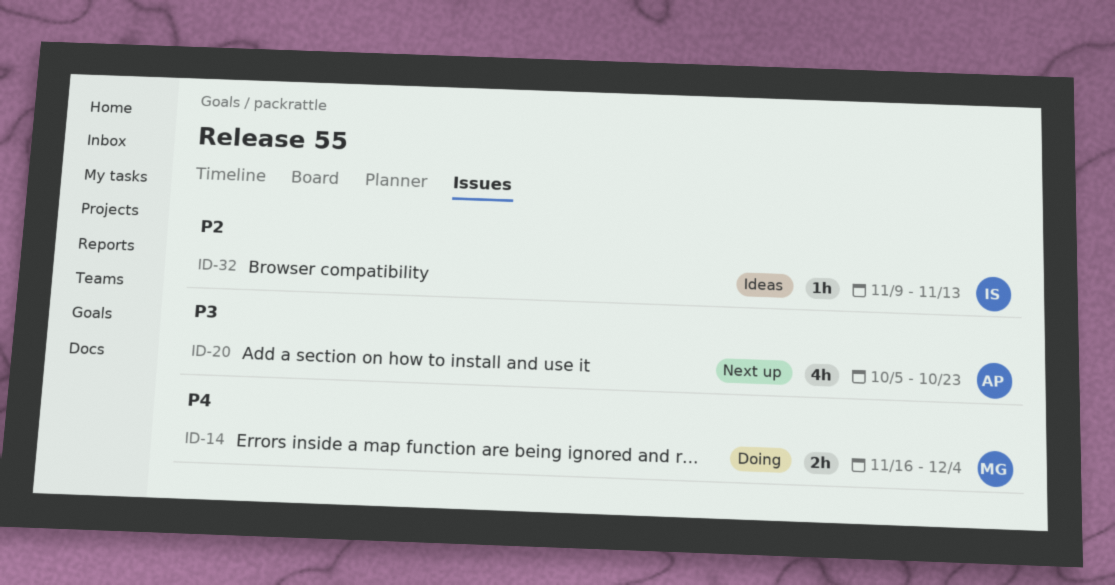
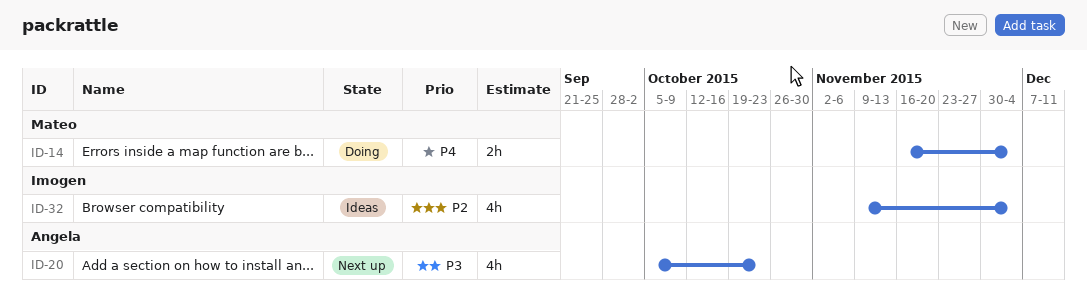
ID-32, estimate: 1h -> 4h
ID-32, due: Nov 13 -> Dec 4

